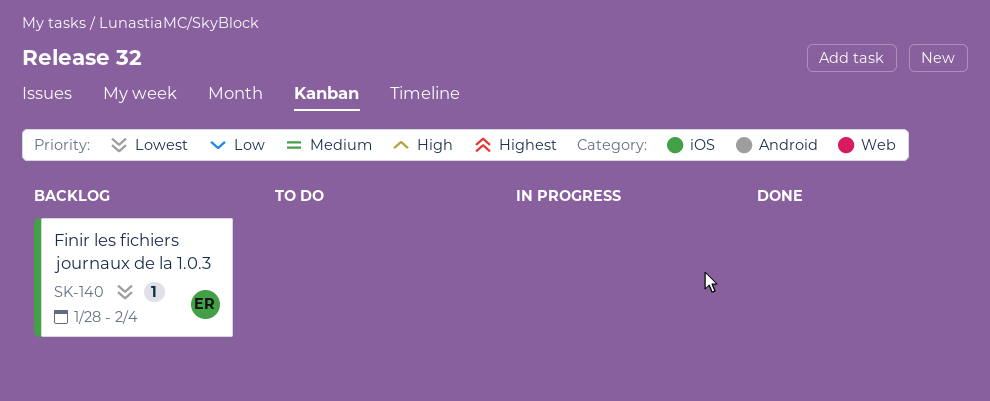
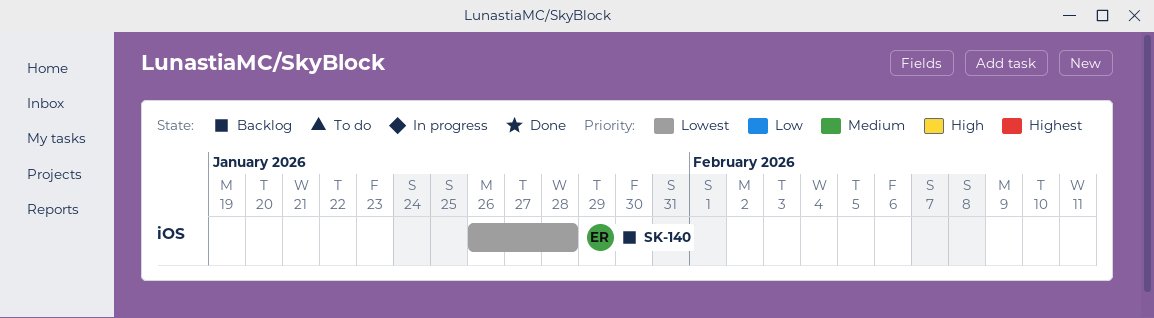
SK-140, start: Jan 28 -> Jan 26
SK-140, due: Feb 4 -> Jan 28

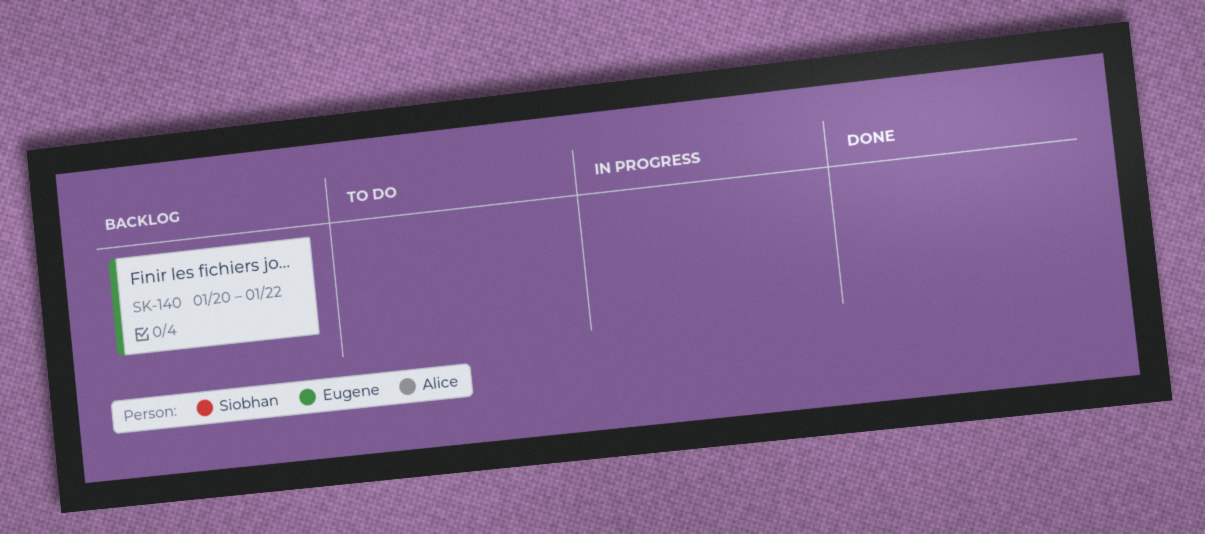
SK-140, start: Jan 26 -> Jan 20
SK-140, due: Jan 28 -> Jan 22

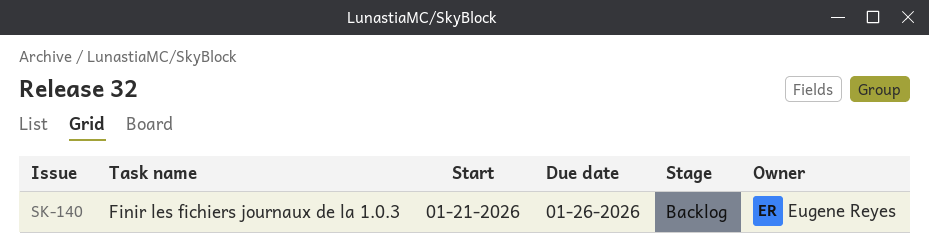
SK-140, start: Jan 20 -> Jan 21
SK-140, due: Jan 22 -> Jan 26

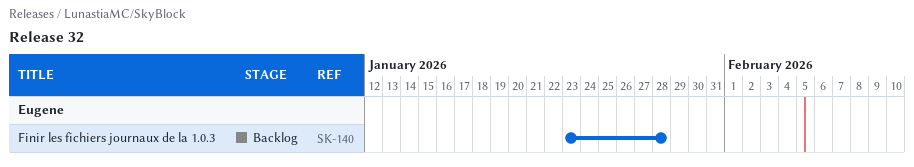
SK-140, start: Jan 21 -> Jan 23
SK-140, due: Jan 26 -> Jan 28

